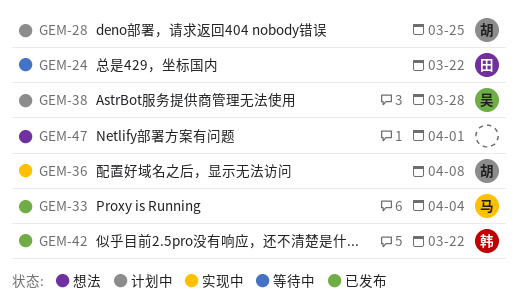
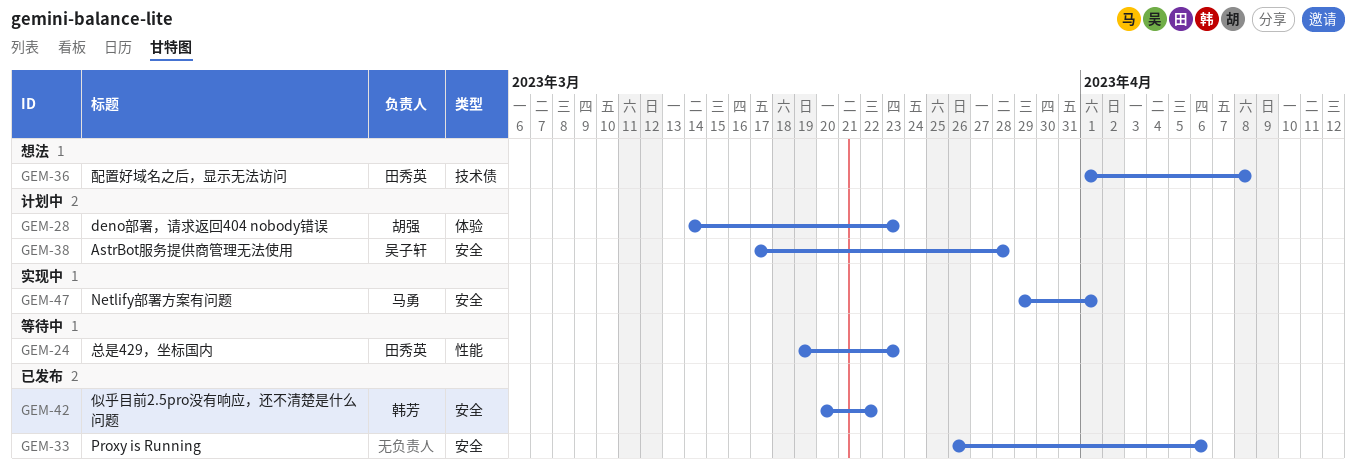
GEM-24, due: Mar 22 -> Mar 23
GEM-28, due: Mar 25 -> Mar 23
GEM-33, owner: 马勇 -> none
GEM-33, due: Apr 4 -> Apr 6
GEM-36, status: 实现中 -> 想法
GEM-36, owner: 胡强 -> 田秀英
GEM-47, status: 想法 -> 实现中
GEM-47, owner: none -> 马勇

